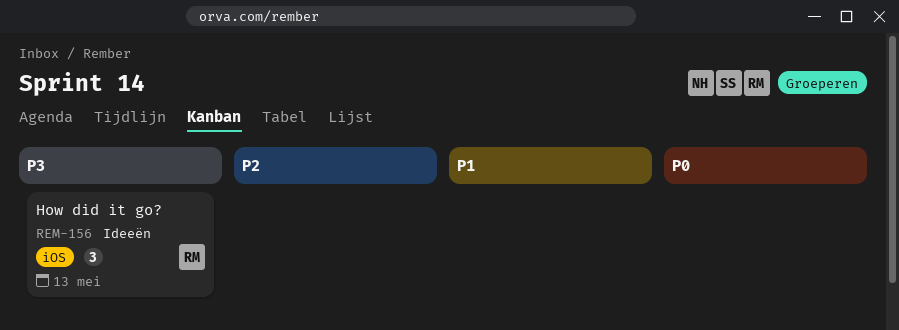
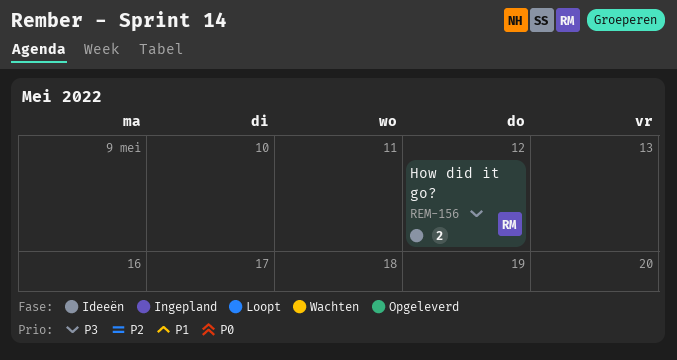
REM-156, estimate: 3 -> 2
REM-156, due: May 13 -> May 12

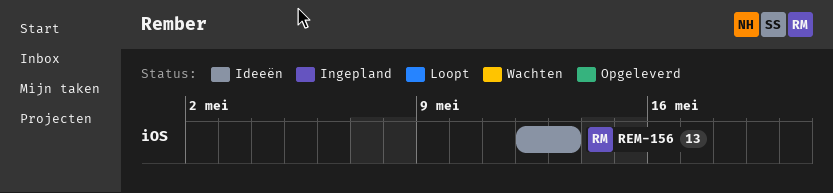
REM-156, estimate: 2 -> 13
REM-156, due: May 12 -> May 13

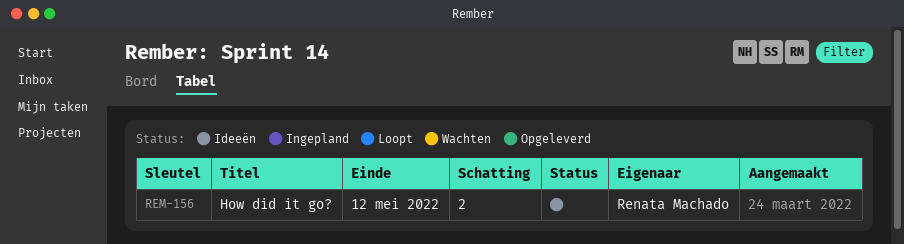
REM-156, estimate: 13 -> 2
REM-156, due: May 13 -> May 12

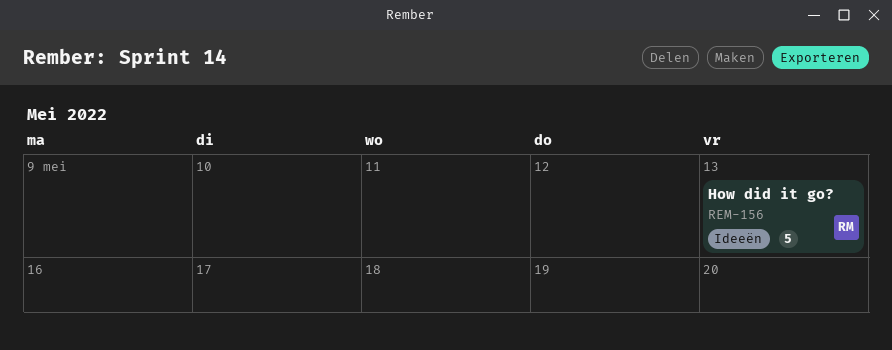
REM-156, estimate: 2 -> 5
REM-156, due: May 12 -> May 13

